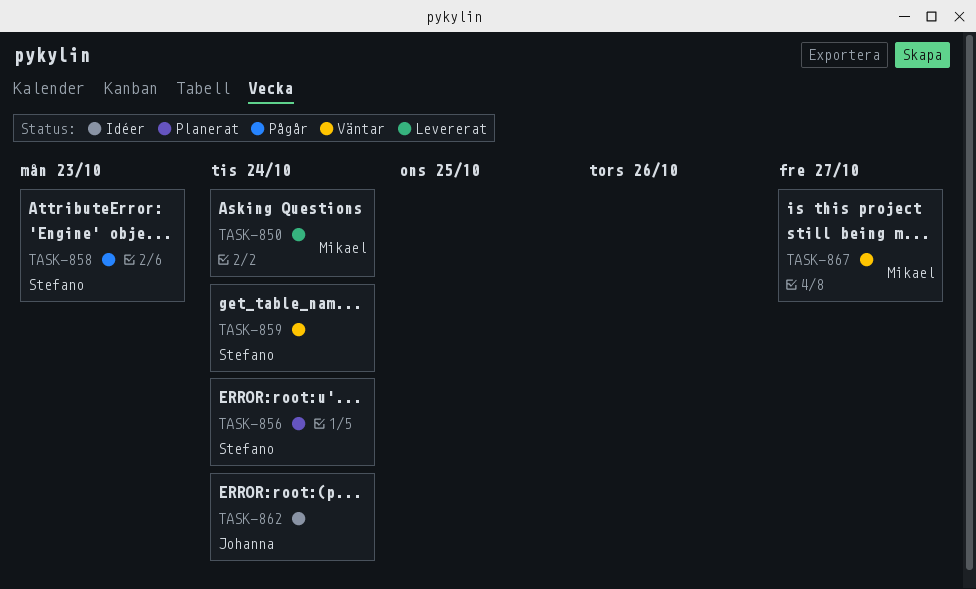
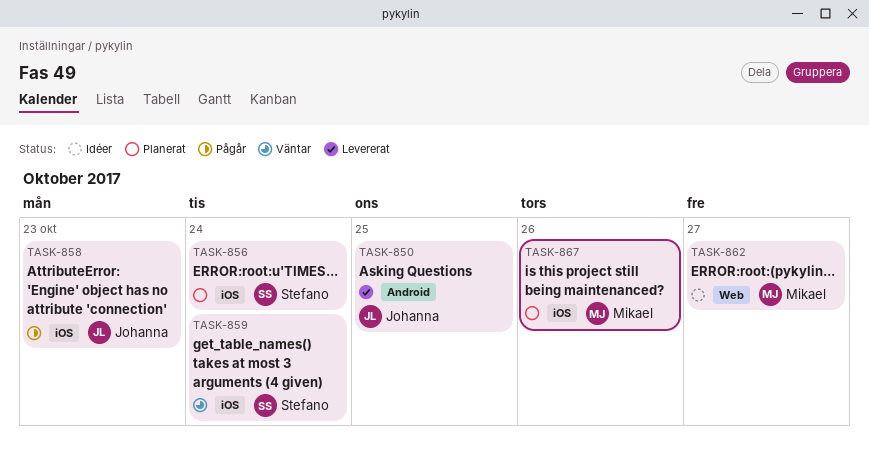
TASK-850, owner: Mikael -> Johanna
TASK-850, due: Oct 24 -> Oct 25
TASK-858, owner: Stefano -> Johanna
TASK-862, owner: Johanna -> Mikael
TASK-862, due: Oct 24 -> Oct 27
TASK-867, status: Väntar -> Planerat
TASK-867, due: Oct 27 -> Oct 26

